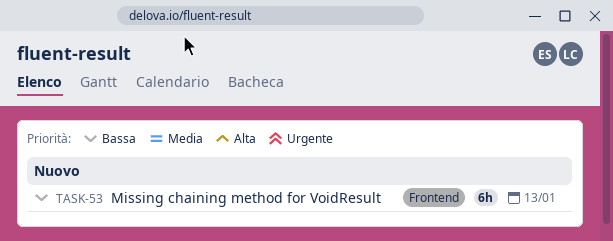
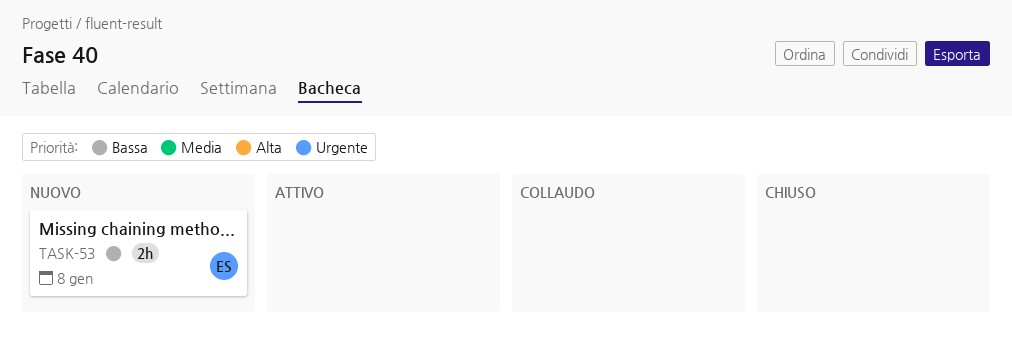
TASK-53, estimate: 6h -> 2h
TASK-53, due: Jan 13 -> Jan 8

